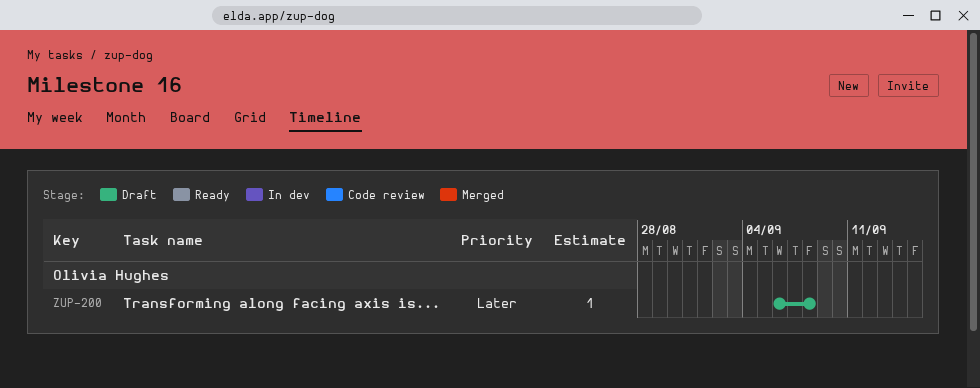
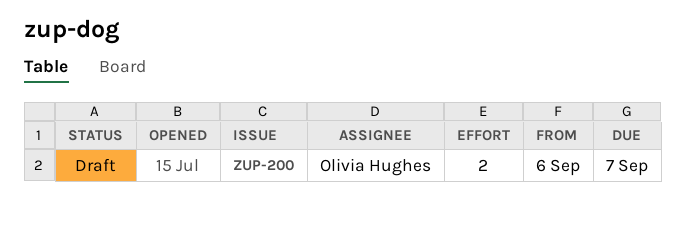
ZUP-200, estimate: 1 -> 2
ZUP-200, due: Sep 8 -> Sep 7

